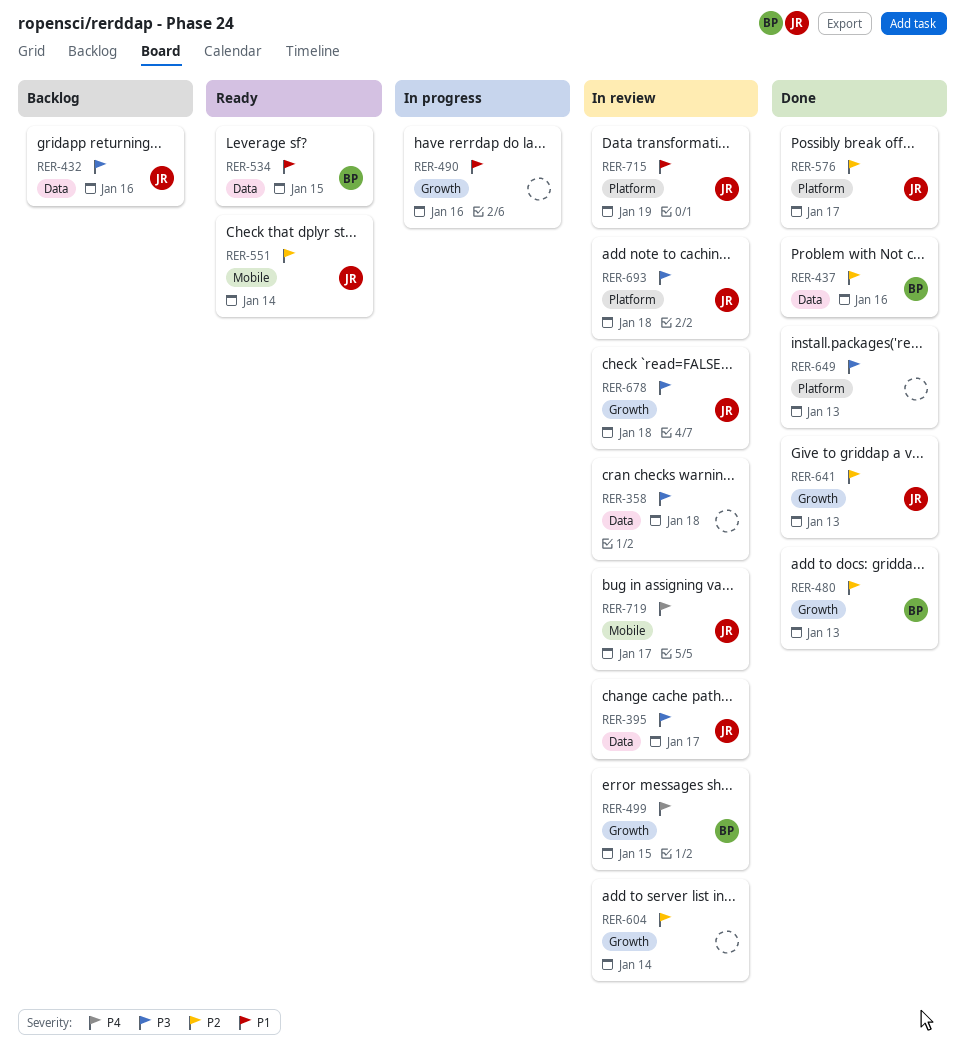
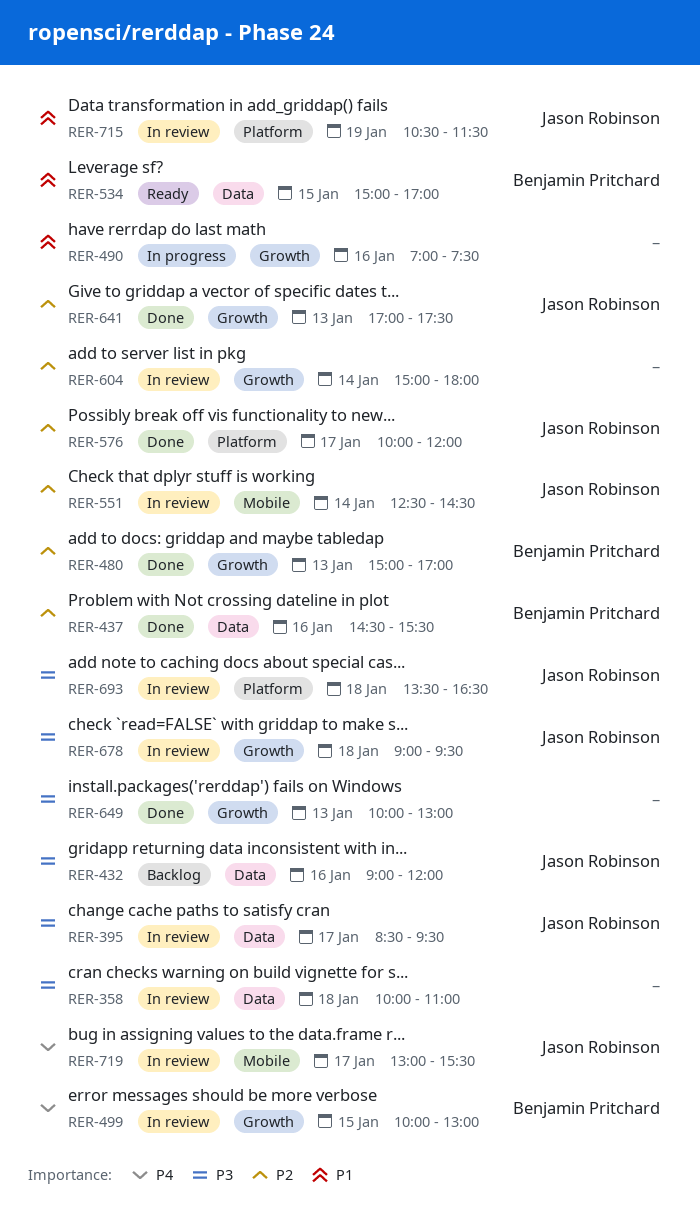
RER-551, status: Ready -> In review
RER-649, label: Platform -> Growth

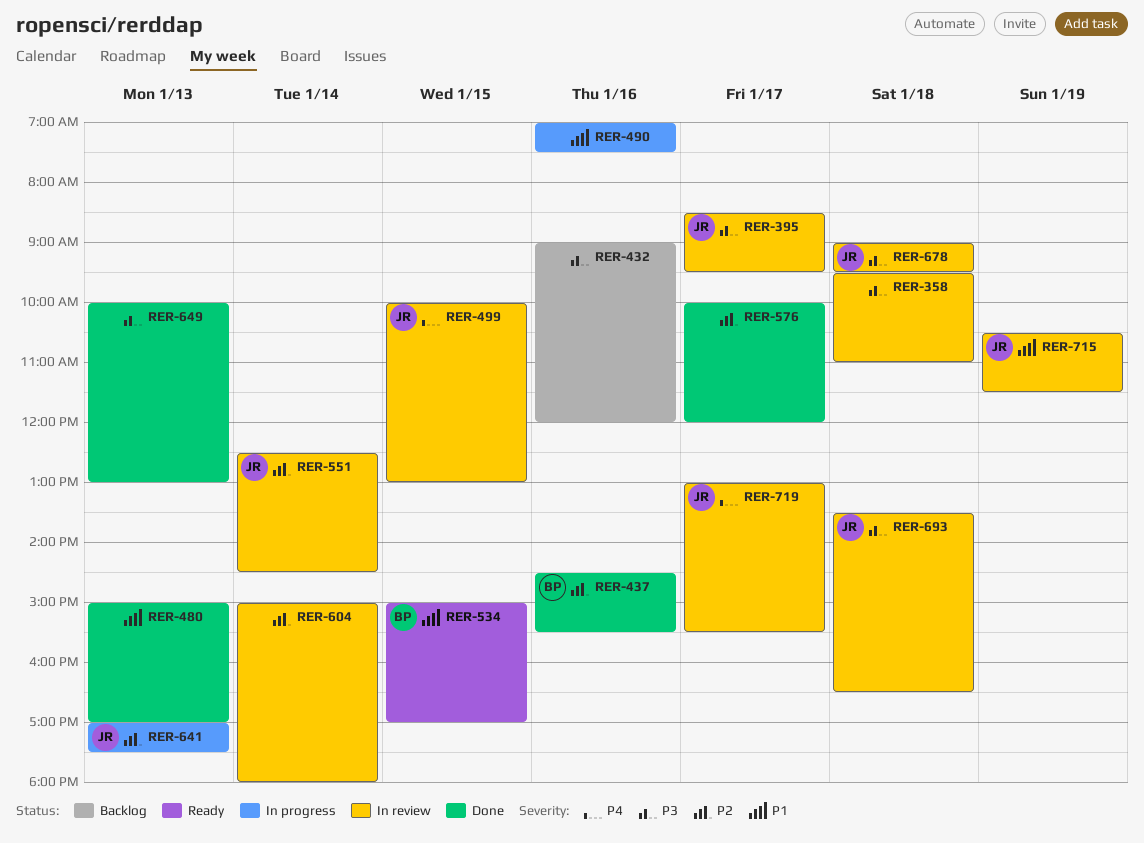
RER-358, begins: 10:00 -> 09:30
RER-432, owner: Jason Robinson -> none
RER-480, owner: Benjamin Pritchard -> none
RER-480, priority: P2 -> P1
RER-499, owner: Benjamin Pritchard -> Jason Robinson
RER-576, owner: Jason Robinson -> none
RER-641, status: Done -> In progress

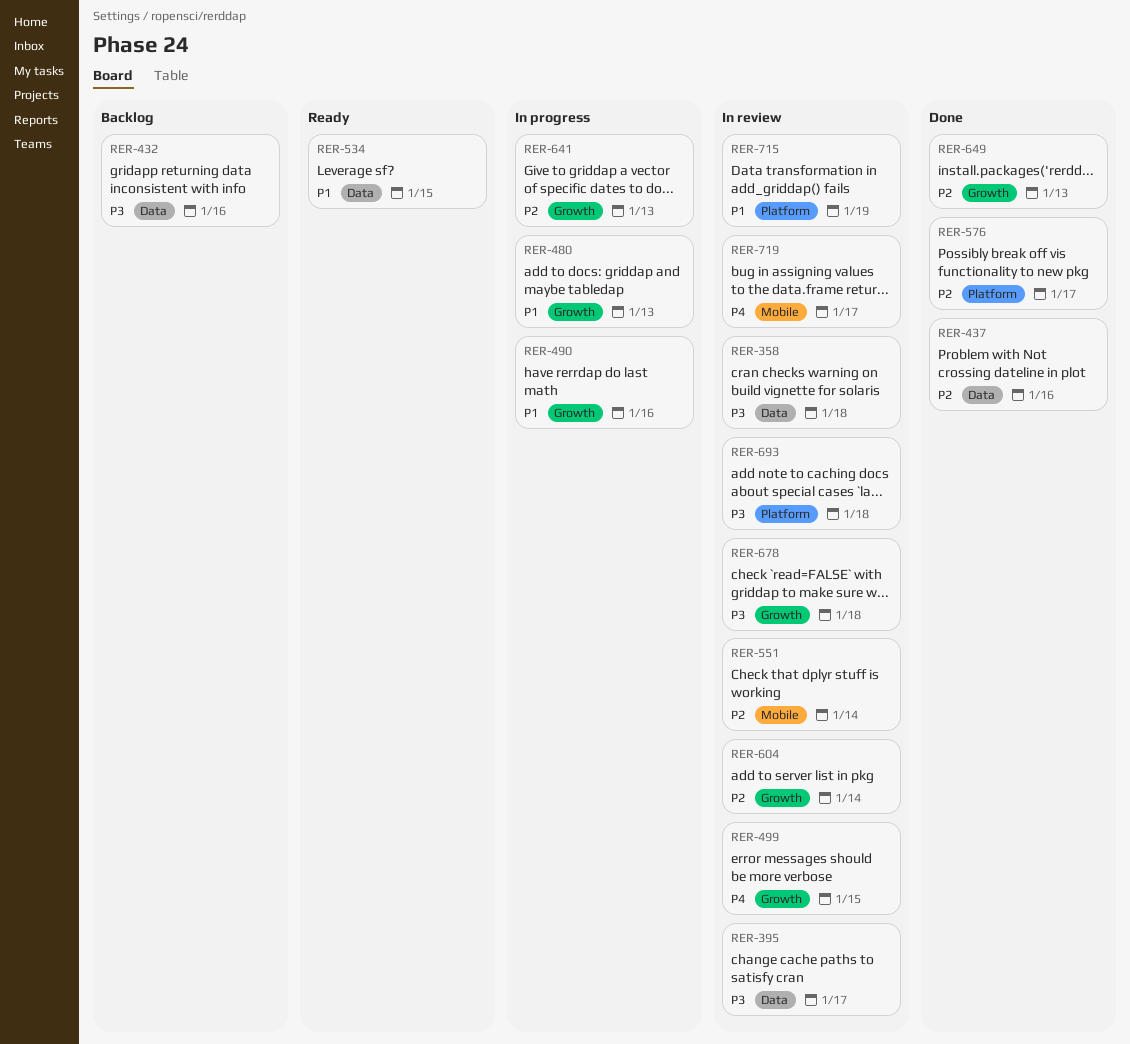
RER-480, status: Done -> In progress
RER-649, priority: P3 -> P2

